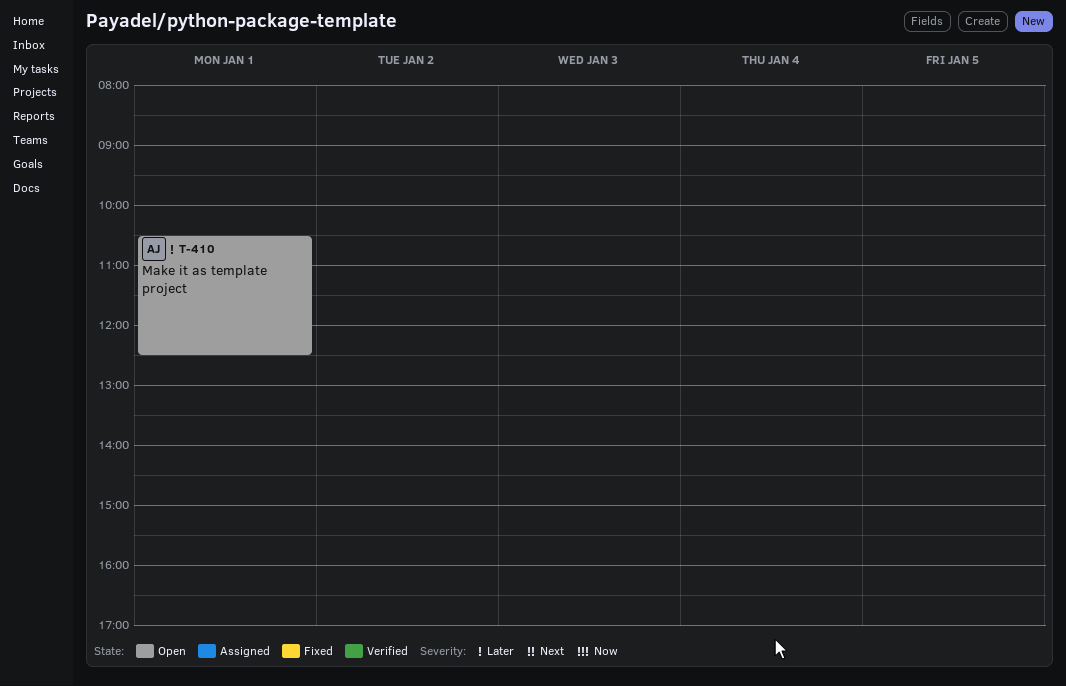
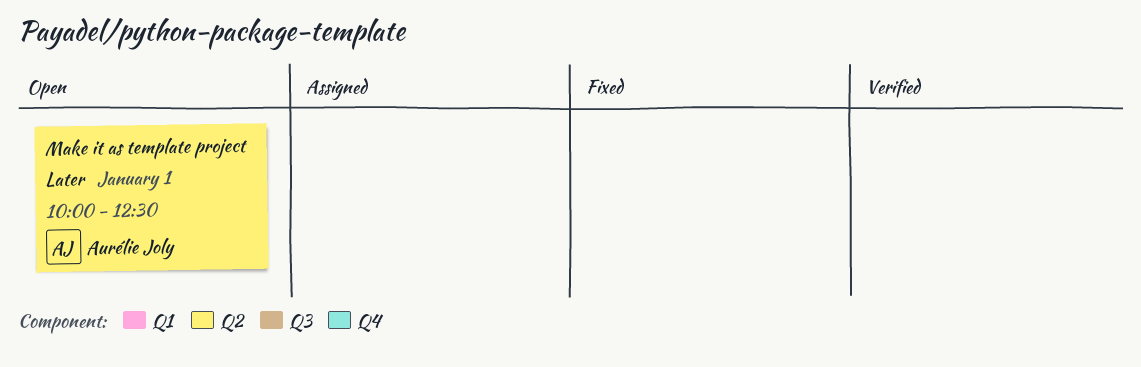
Make it as template project, begins: 10:30 -> 10:00

